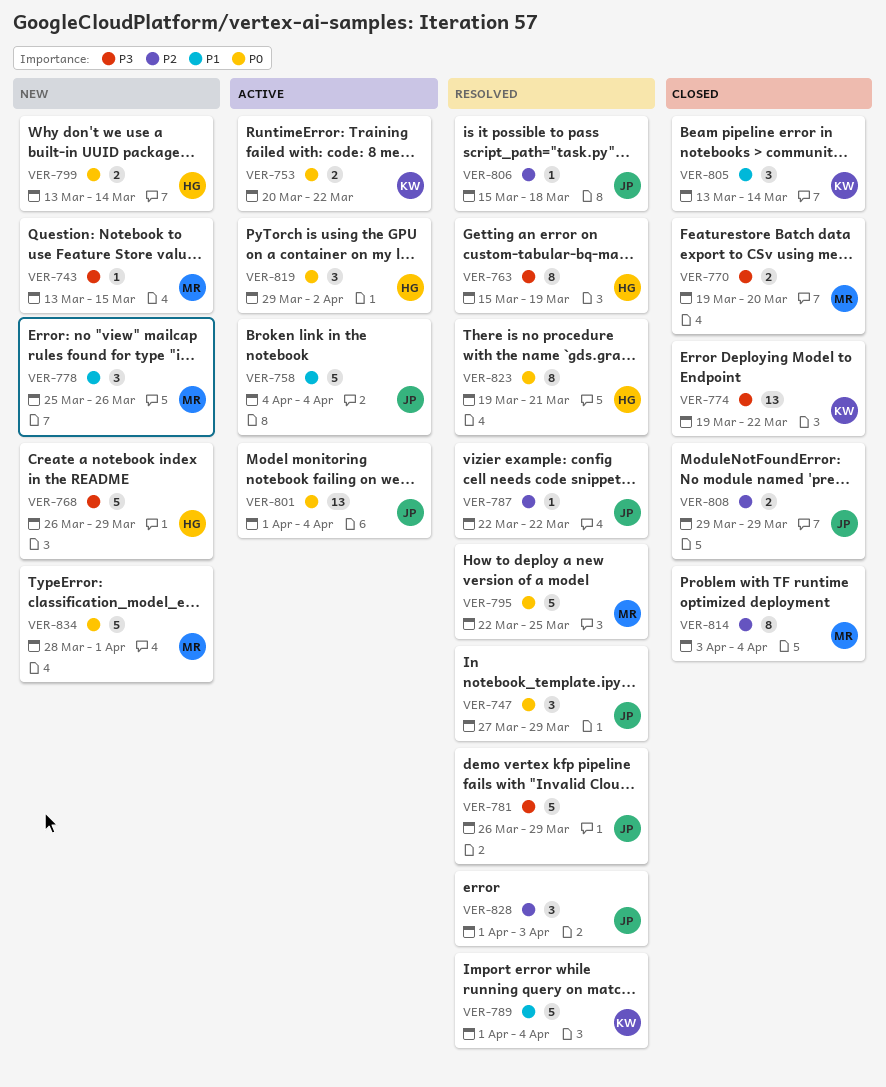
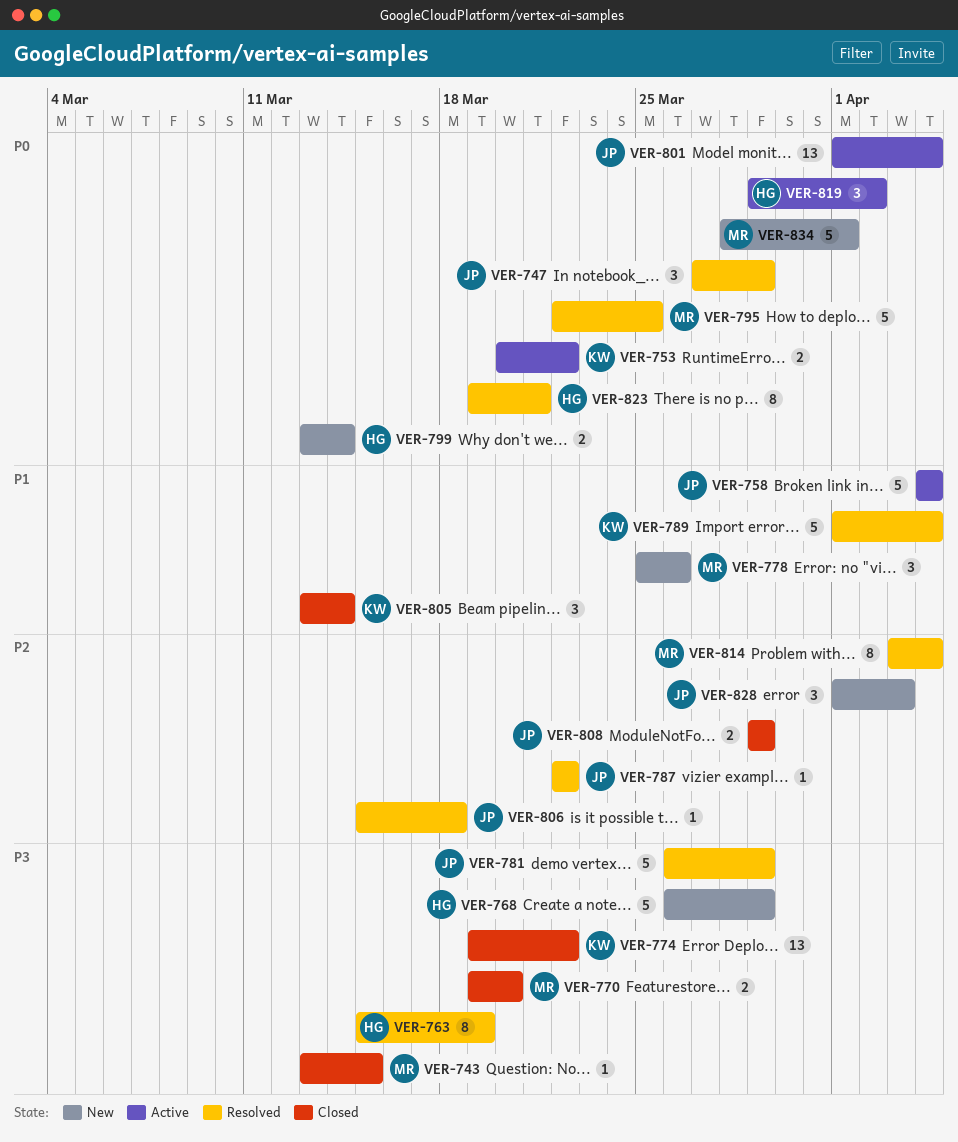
VER-743, status: New -> Closed
VER-814, status: Closed -> Resolved
VER-828, status: Resolved -> New

